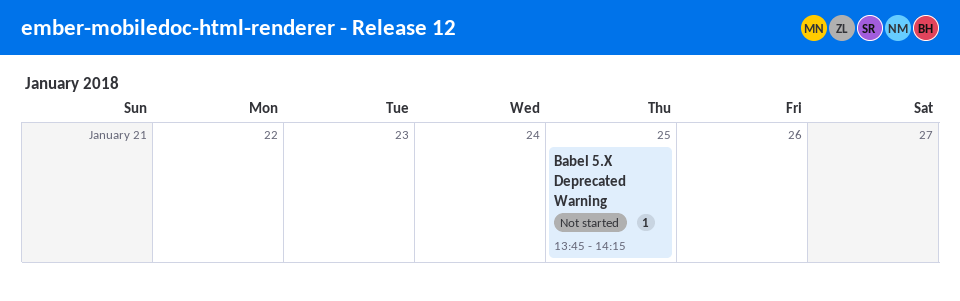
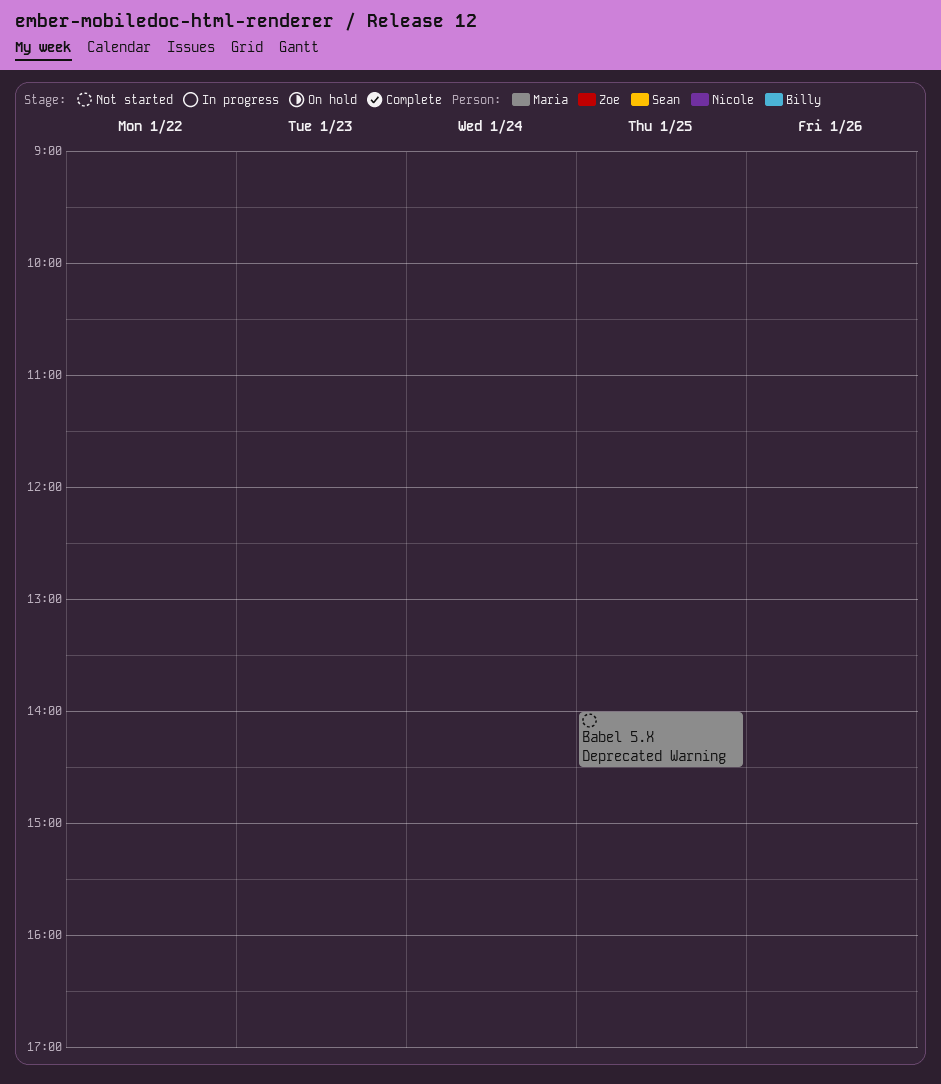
Babel 5.X Deprecated Warning, begins: 13:45 -> 14:00
Babel 5.X Deprecated Warning, ends: 14:15 -> 14:30

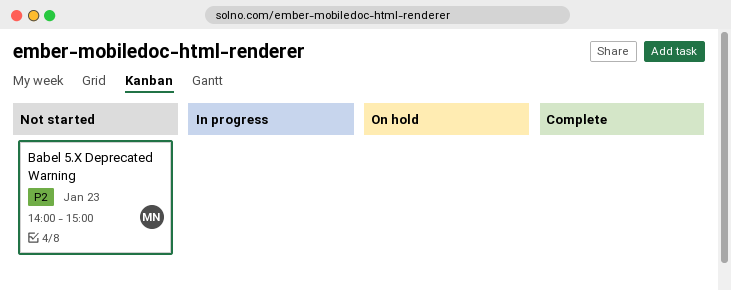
Babel 5.X Deprecated Warning, day: Jan 25 -> Jan 23
Babel 5.X Deprecated Warning, ends: 14:30 -> 15:00

